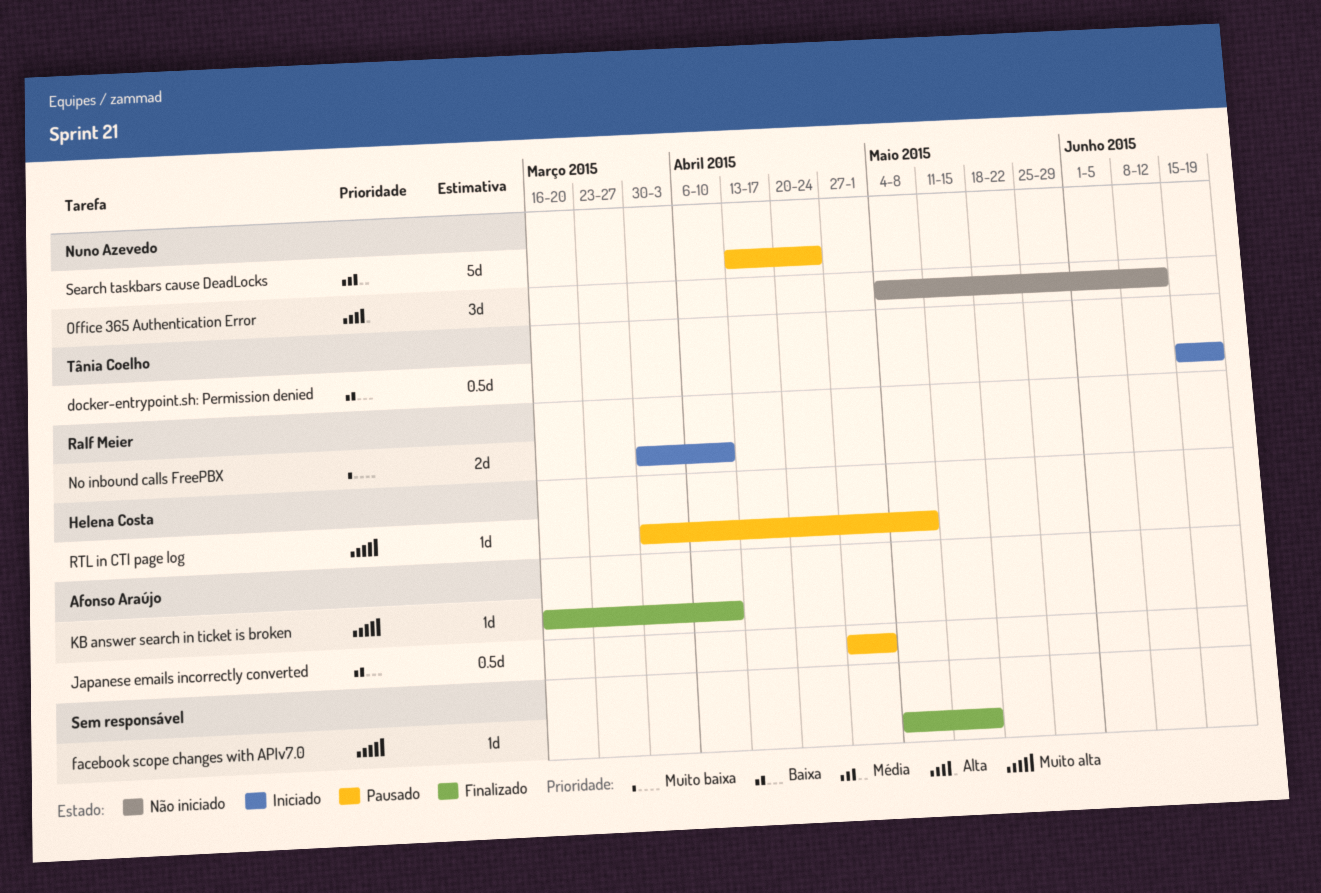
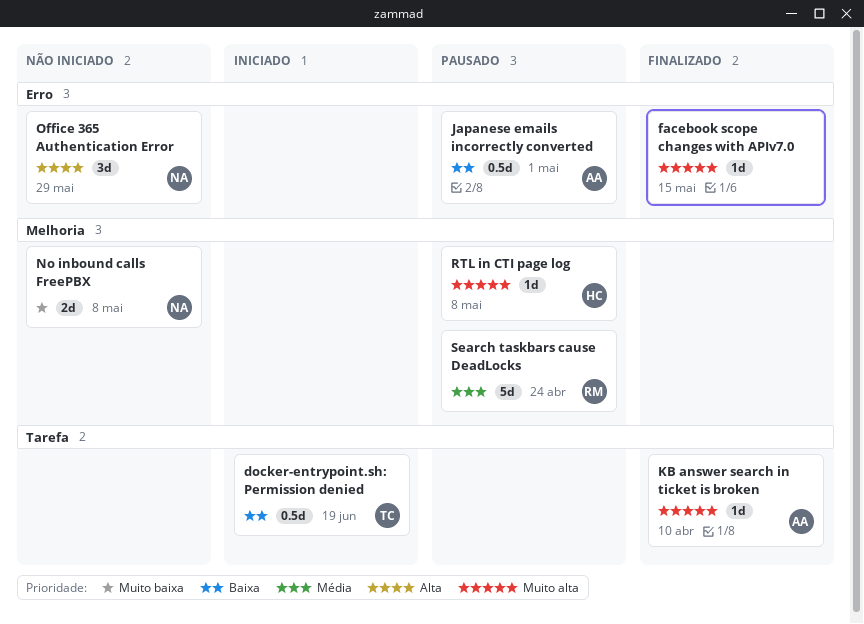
No inbound calls FreePBX, status: Iniciado -> Não iniciado
No inbound calls FreePBX, owner: Ralf Meier -> Nuno Azevedo
No inbound calls FreePBX, due: Apr 10 -> May 8
Office 365 Authentication Error, due: Jun 12 -> May 29
Search taskbars cause DeadLocks, owner: Nuno Azevedo -> Ralf Meier

